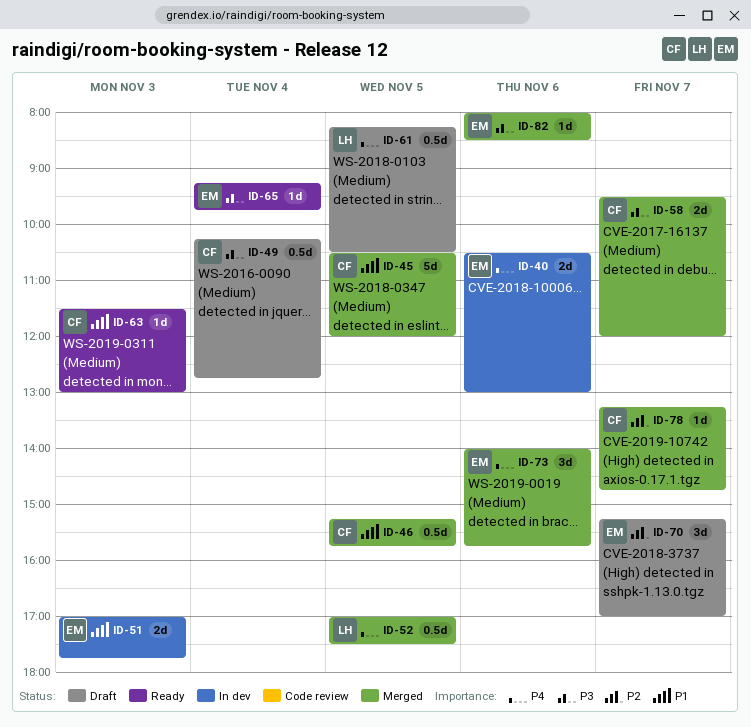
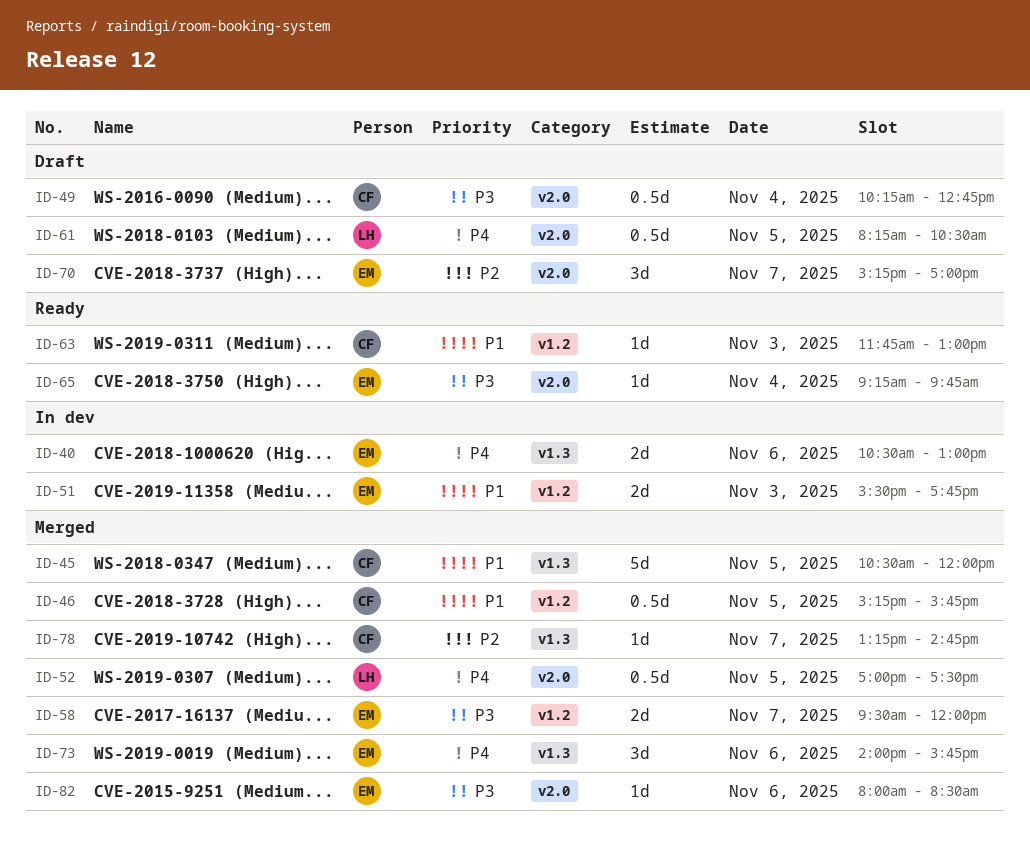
ID-51, begins: 17:00 -> 15:30
ID-58, owner: CF -> EM
ID-63, begins: 11:30 -> 11:45

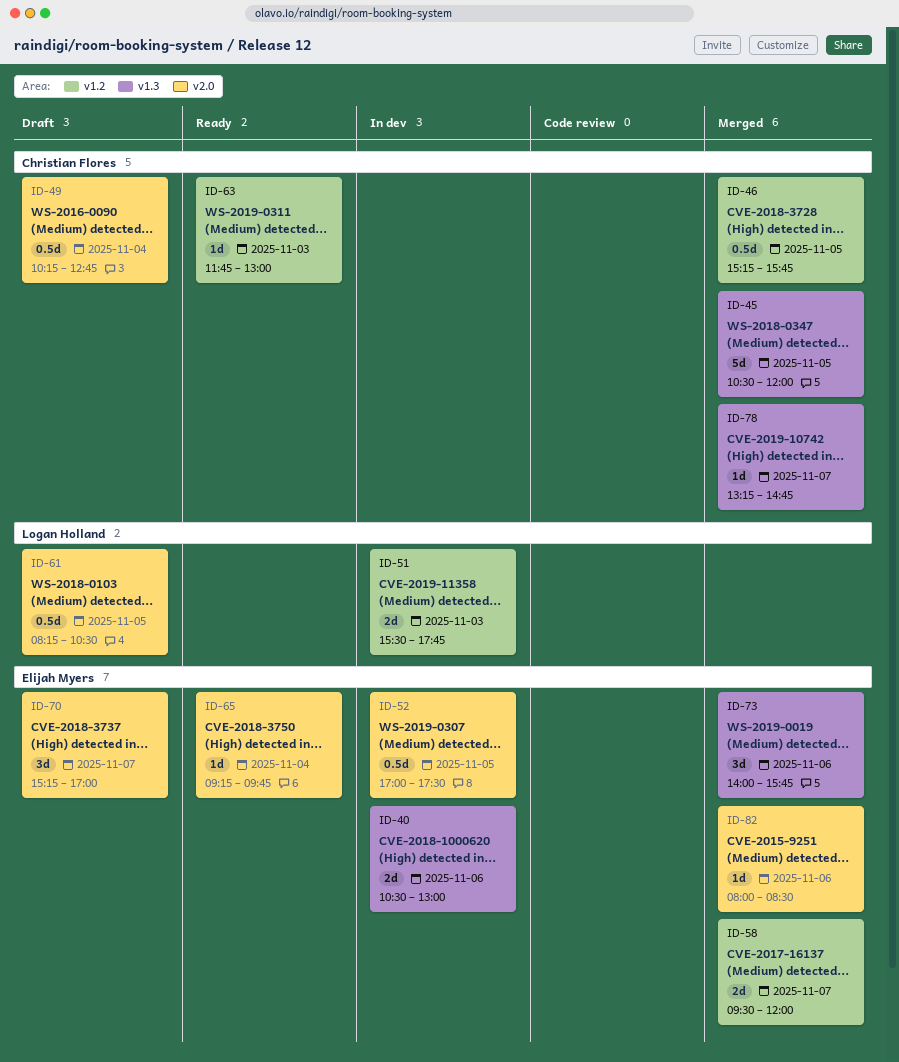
ID-51, owner: Elijah Myers -> Logan Holland
ID-52, status: Merged -> In dev
ID-52, owner: Logan Holland -> Elijah Myers

